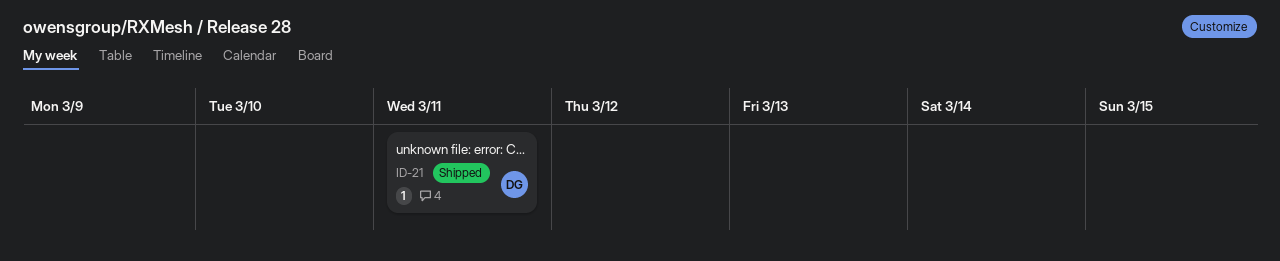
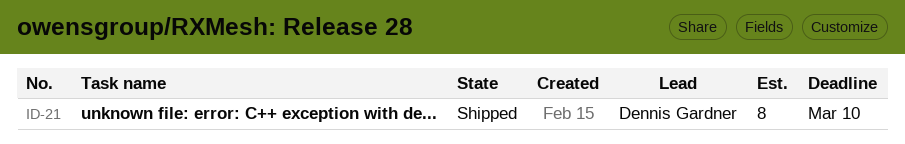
ID-21, estimate: 1 -> 8
ID-21, due: Mar 11 -> Mar 10

